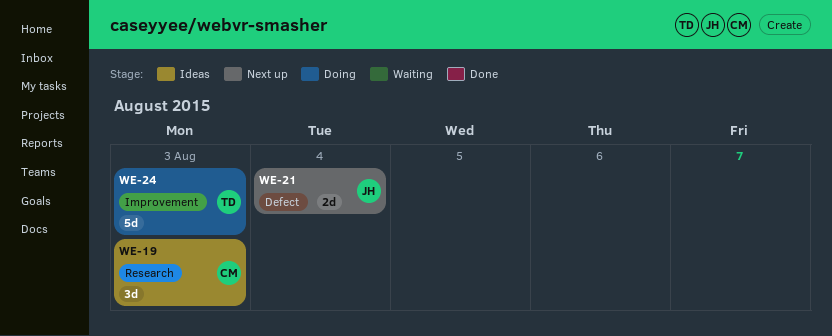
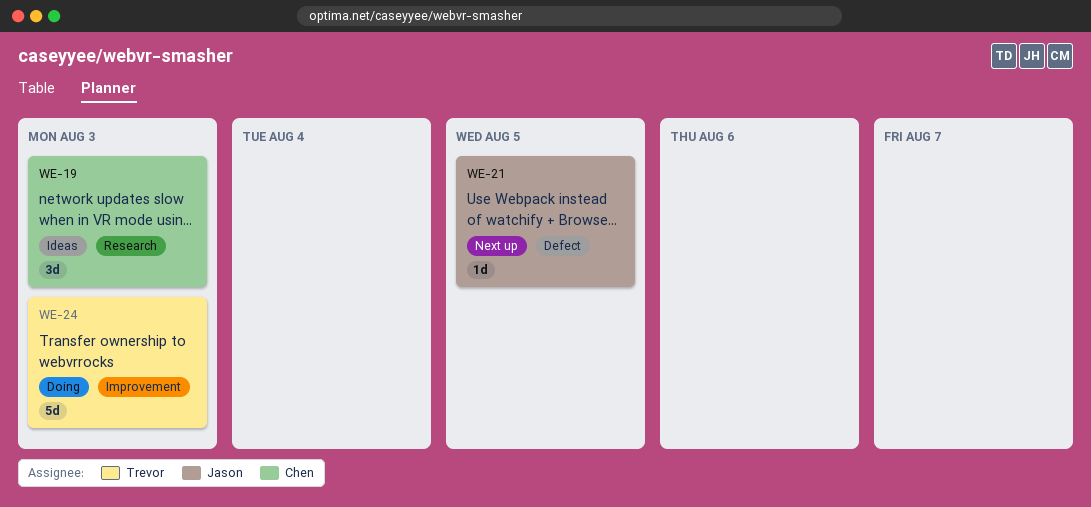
WE-21, estimate: 2d -> 1d
WE-21, due: Aug 4 -> Aug 5

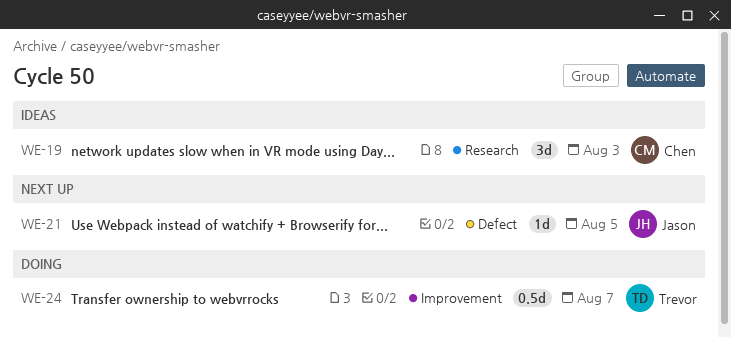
WE-24, estimate: 5d -> 0.5d
WE-24, due: Aug 3 -> Aug 7

